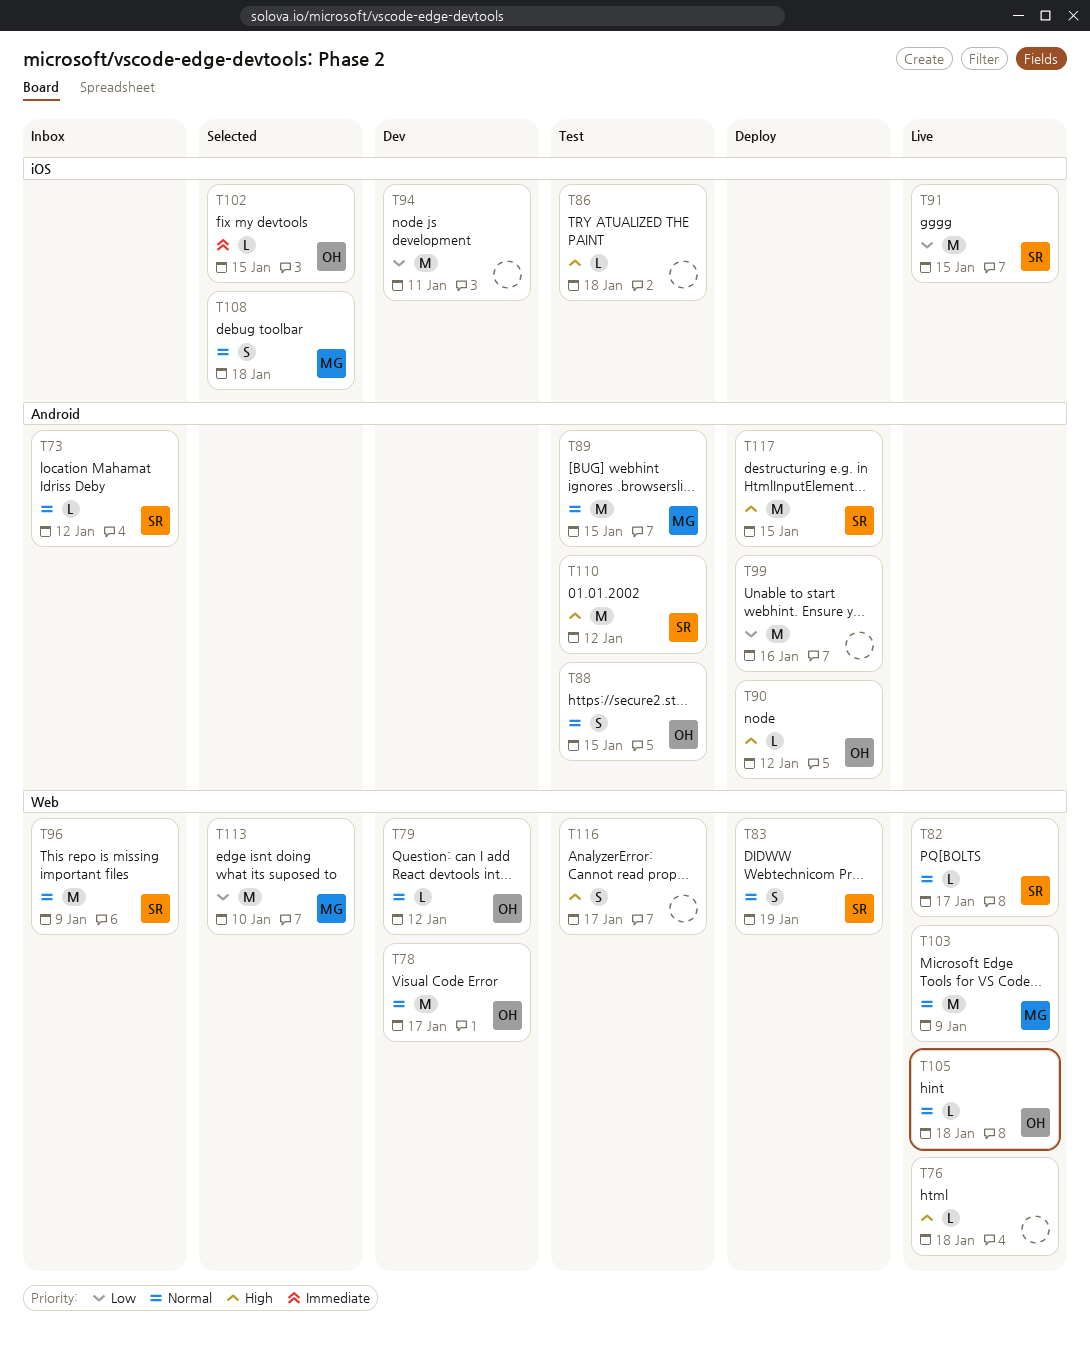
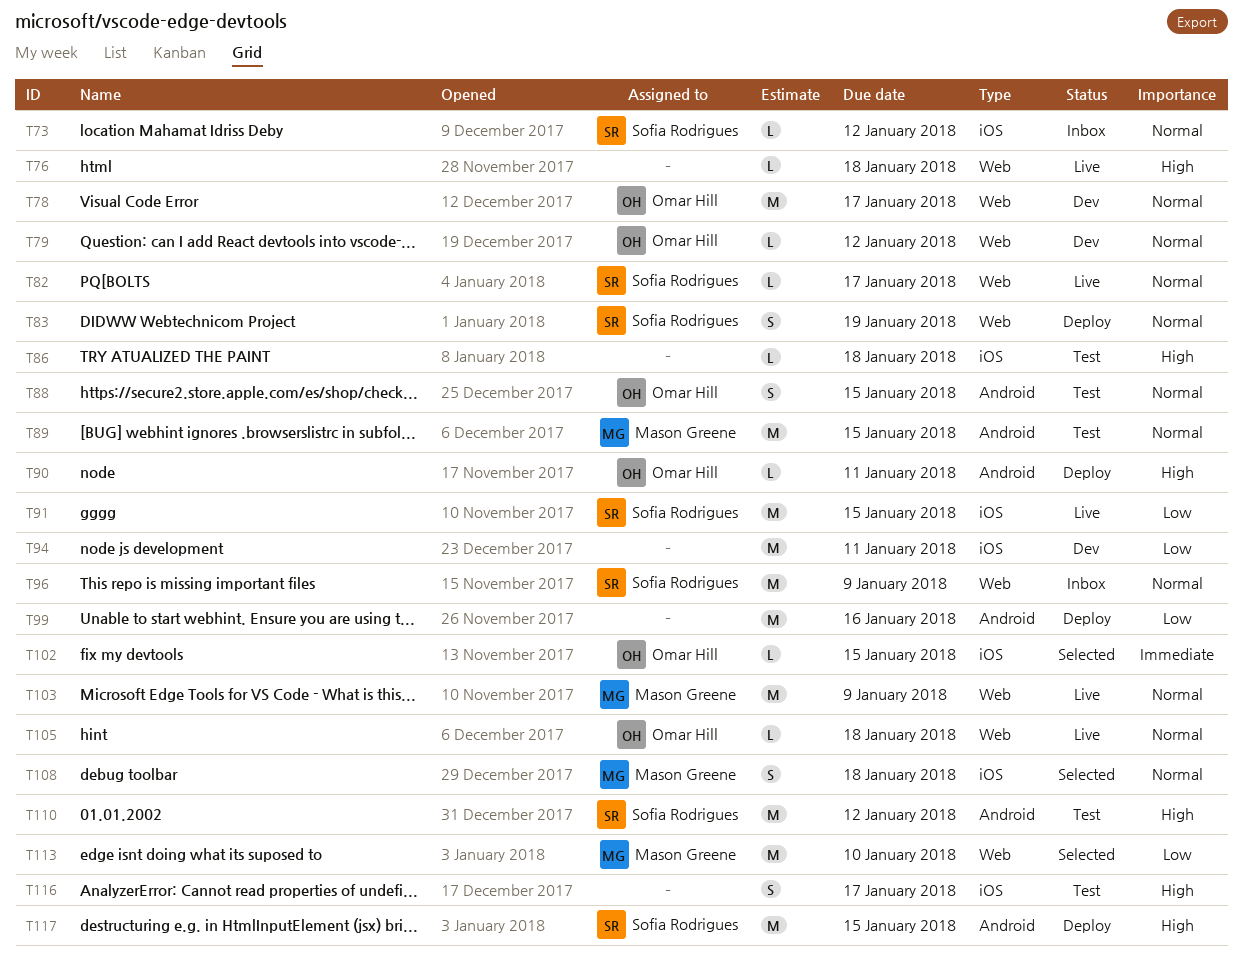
T73, label: Android -> iOS
T90, due: Jan 12 -> Jan 11
T116, label: Web -> iOS

